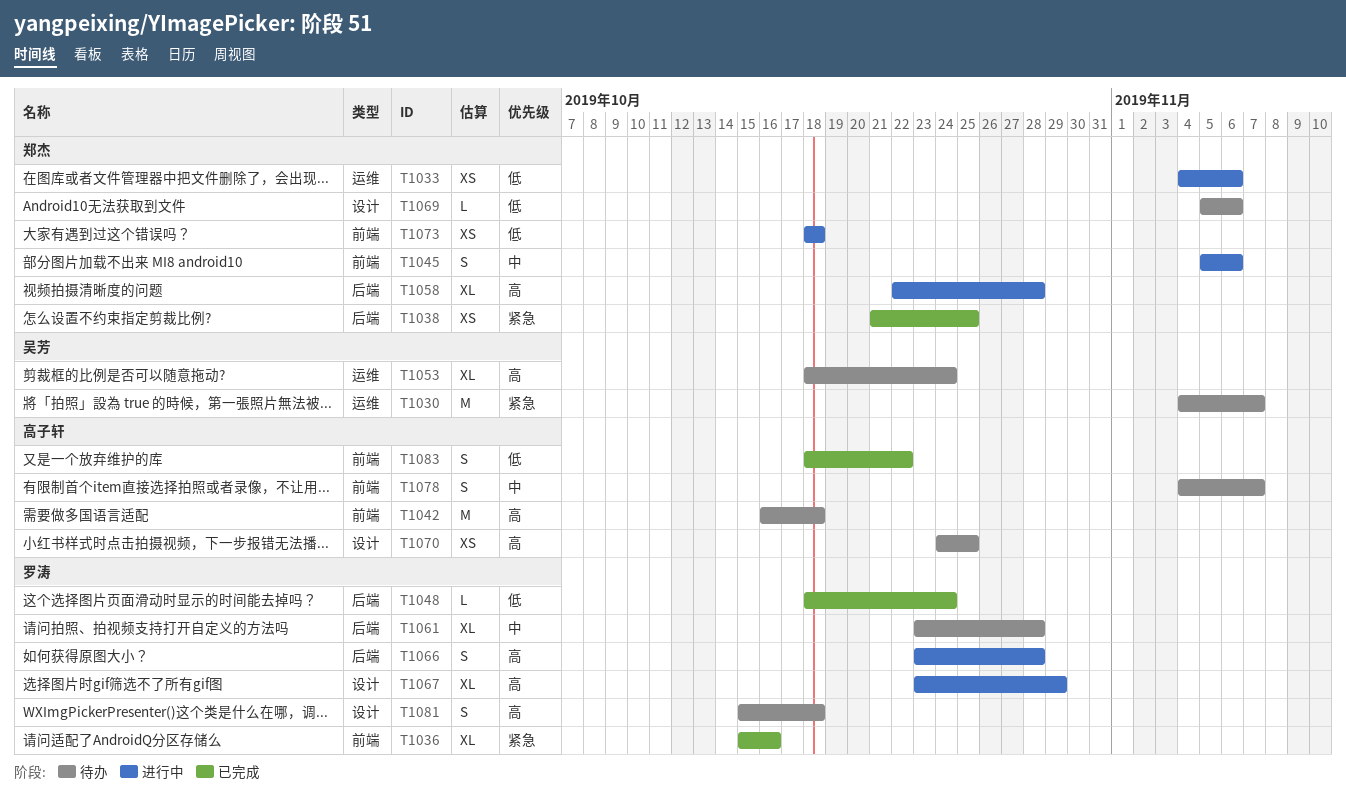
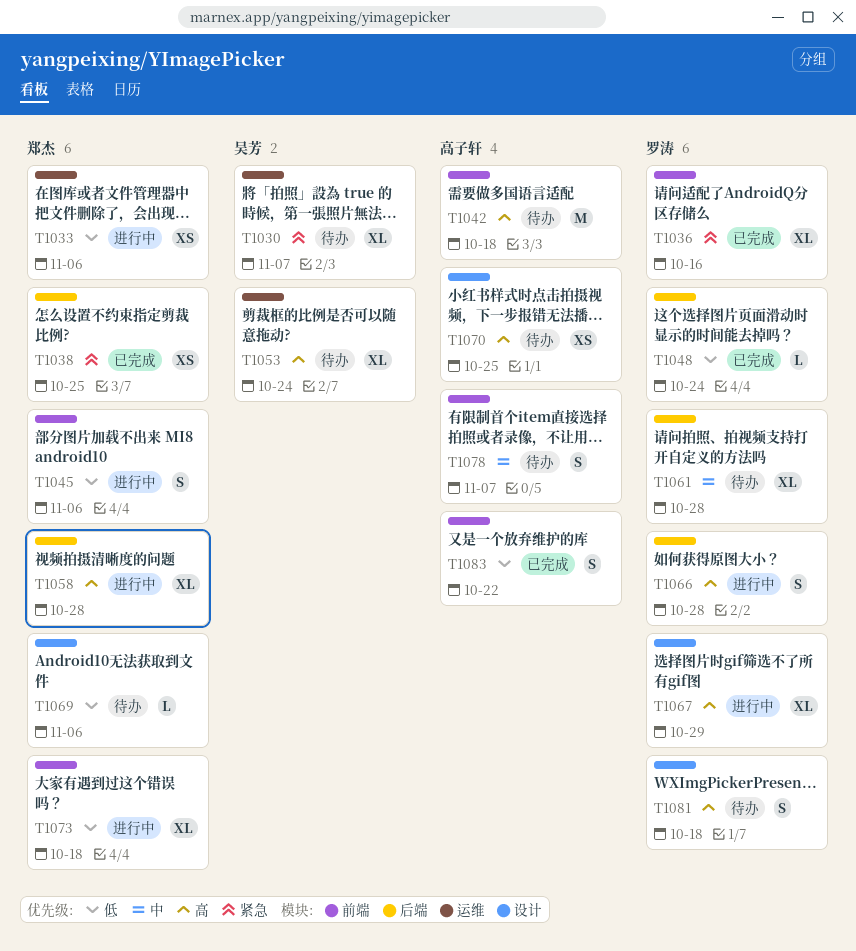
T1030, estimate: M -> XL
T1045, priority: 中 -> 低
T1073, estimate: XS -> XL

